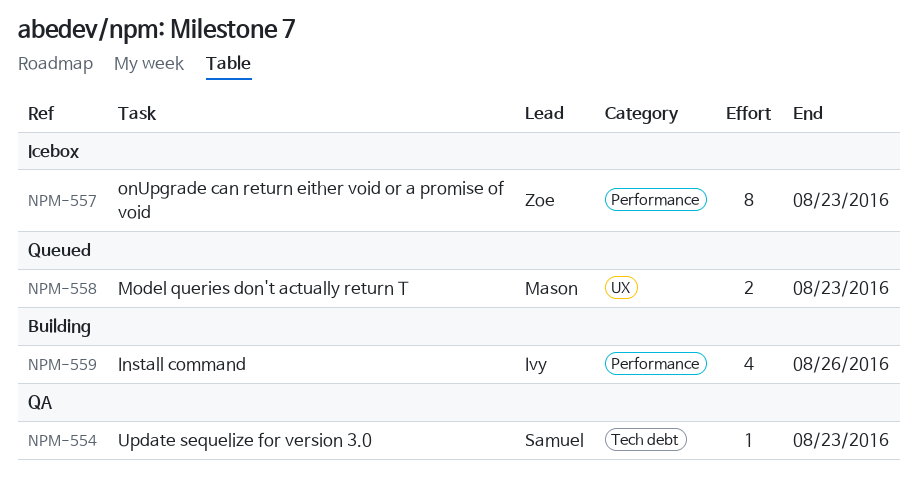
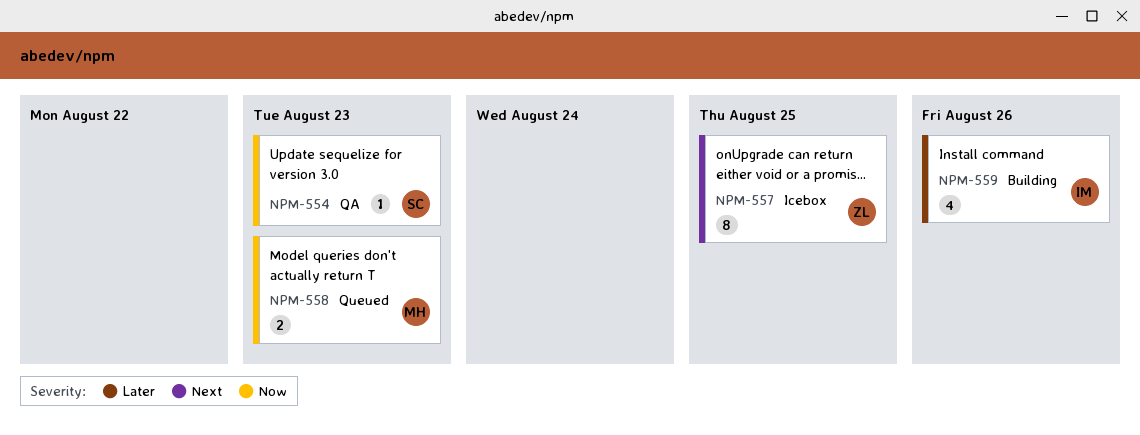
NPM-557, due: Aug 23 -> Aug 25

